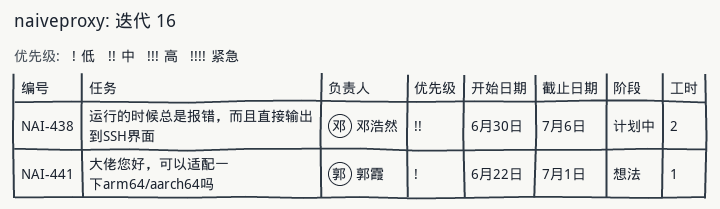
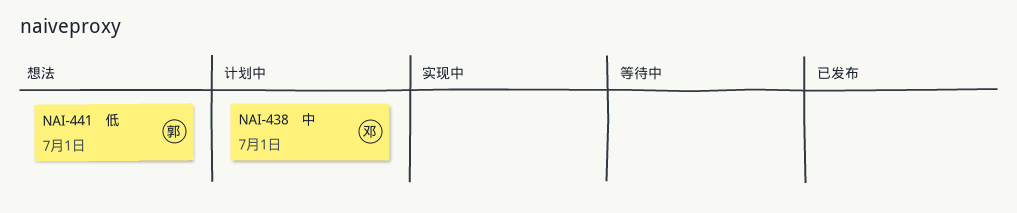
NAI-438, due: Jul 6 -> Jul 1

